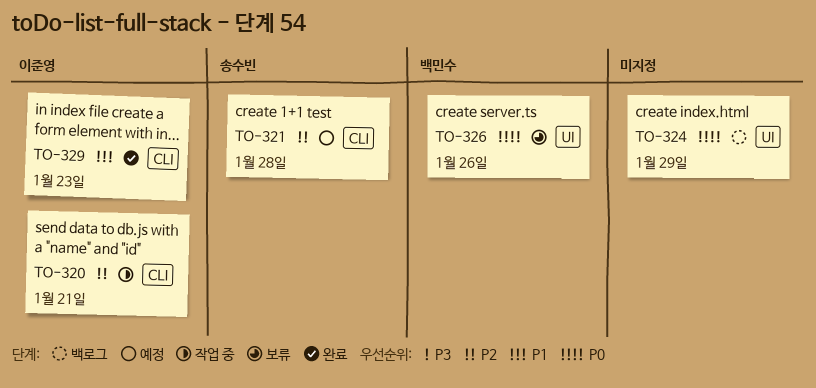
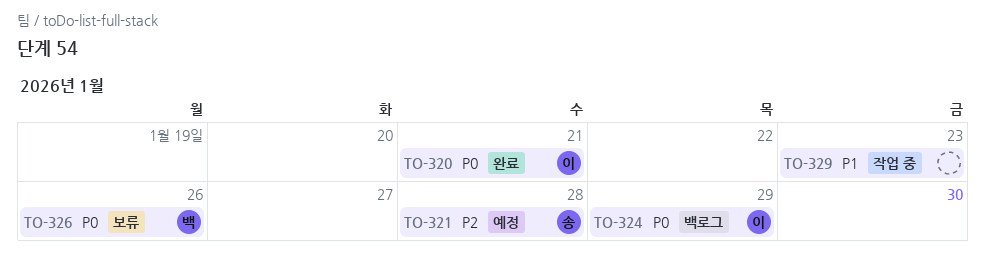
TO-320, status: 작업 중 -> 완료
TO-320, priority: P2 -> P0
TO-324, owner: none -> 이준영
TO-329, status: 완료 -> 작업 중
TO-329, owner: 이준영 -> none

